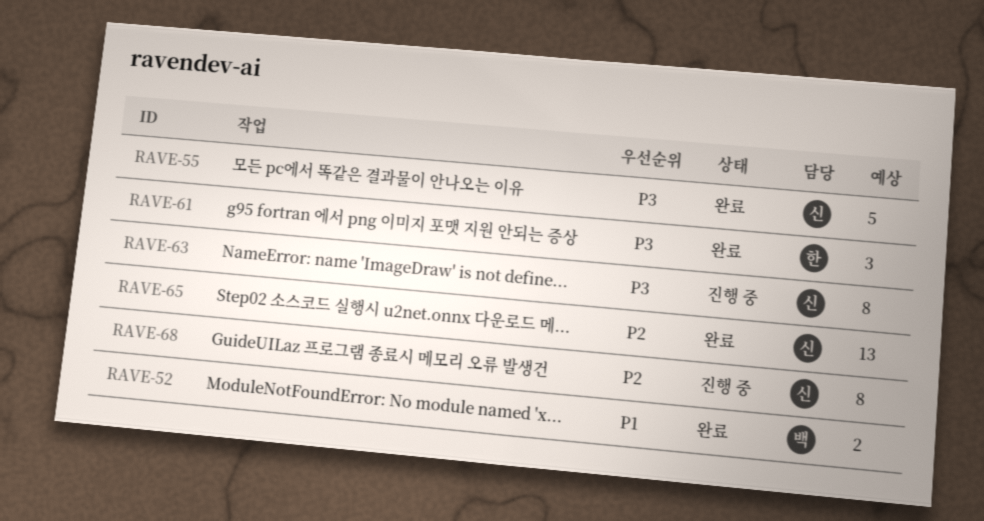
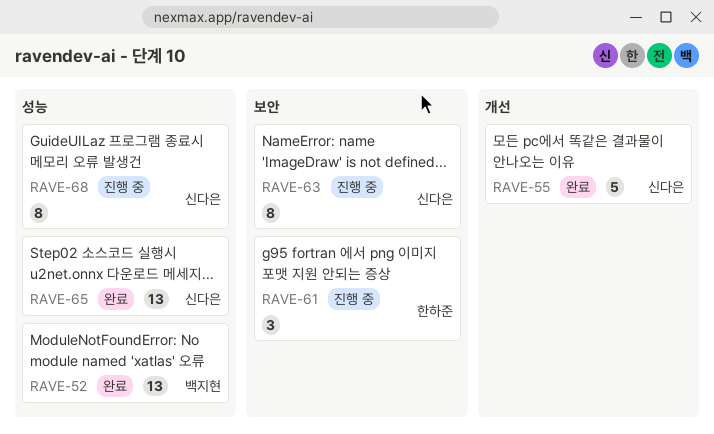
RAVE-52, estimate: 2 -> 13
RAVE-61, status: 완료 -> 진행 중

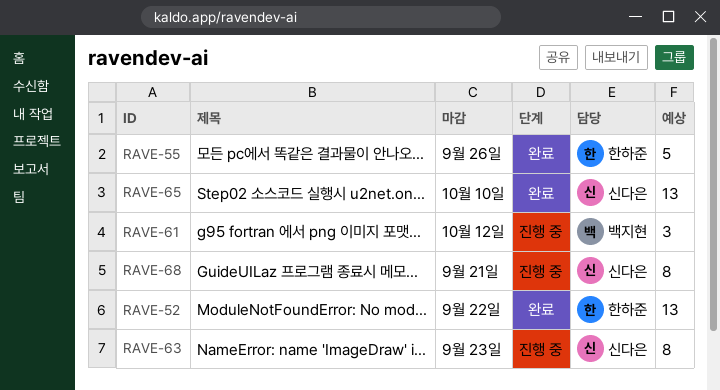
RAVE-52, owner: 백지현 -> 한하준
RAVE-55, owner: 신다은 -> 한하준
RAVE-61, owner: 한하준 -> 백지현

